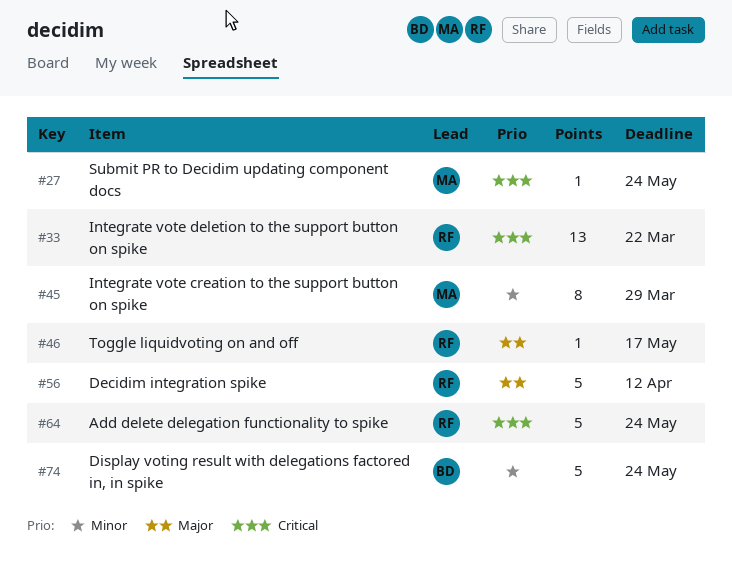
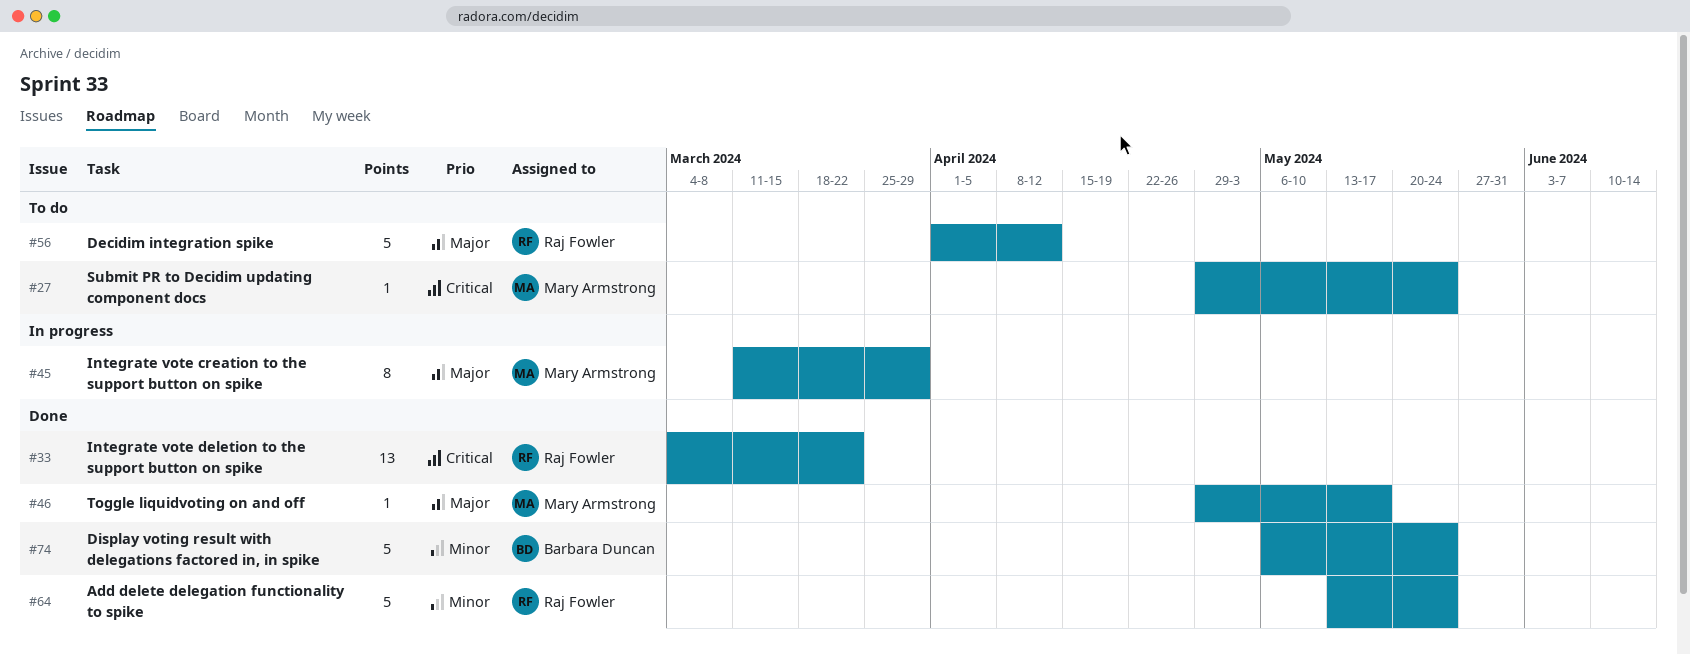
#45, priority: Minor -> Major
#46, owner: Raj Fowler -> Mary Armstrong
#64, priority: Critical -> Minor

